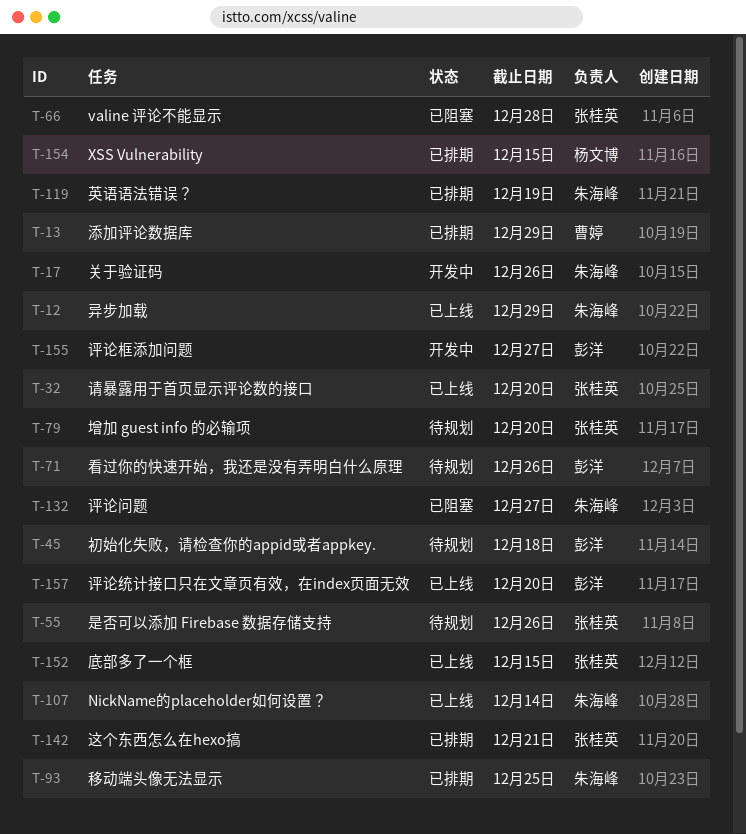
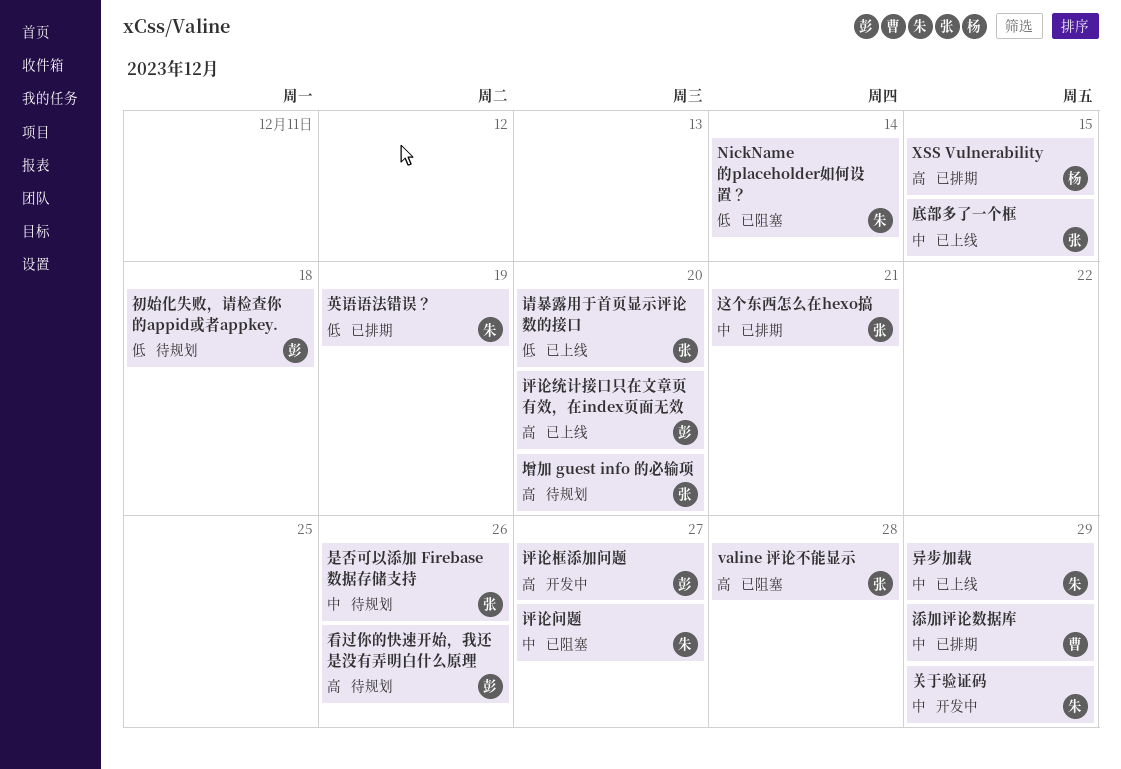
NickName的placeholder如何设置？, status: 已上线 -> 已阻塞
关于验证码, due: Dec 26 -> Dec 29
移动端头像无法显示: present -> none

